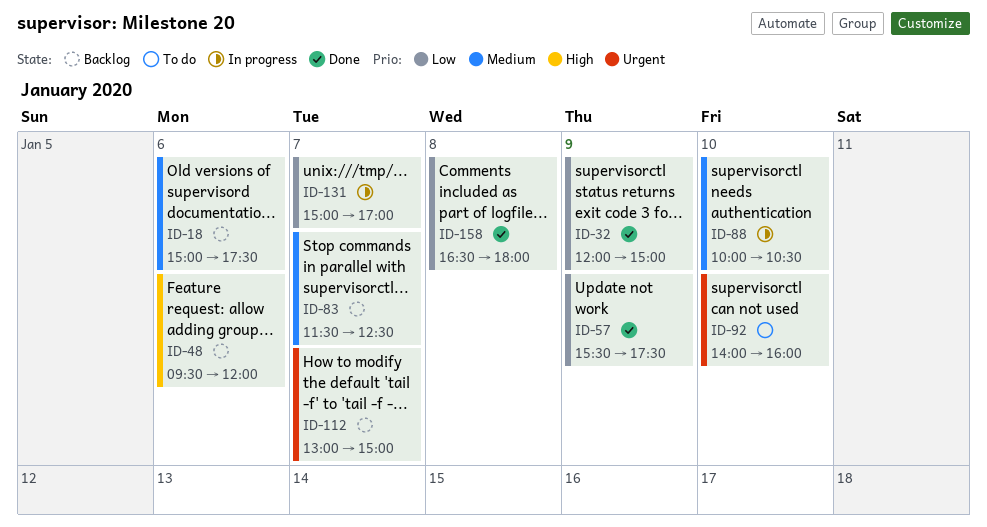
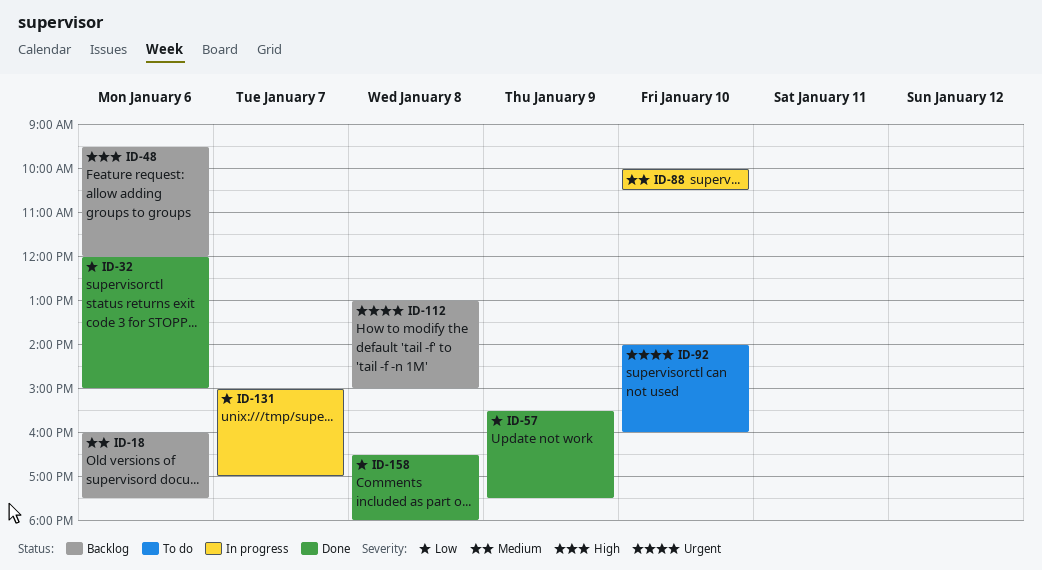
ID-18, begins: 15:00 -> 16:00
ID-32, day: Jan 9 -> Jan 6
ID-83: present -> none
ID-112, day: Jan 7 -> Jan 8

